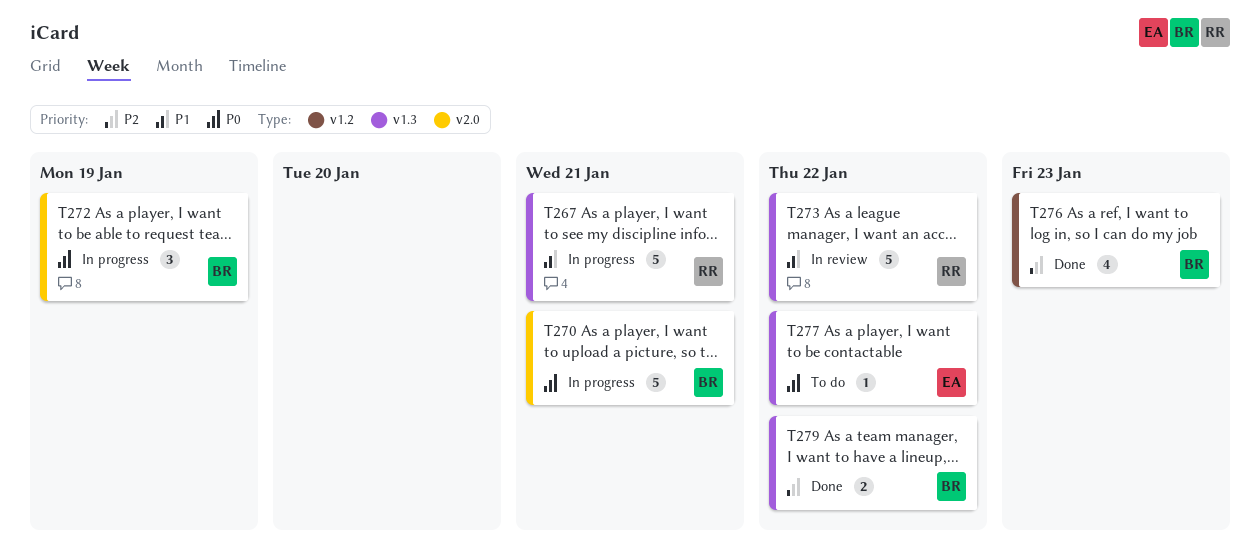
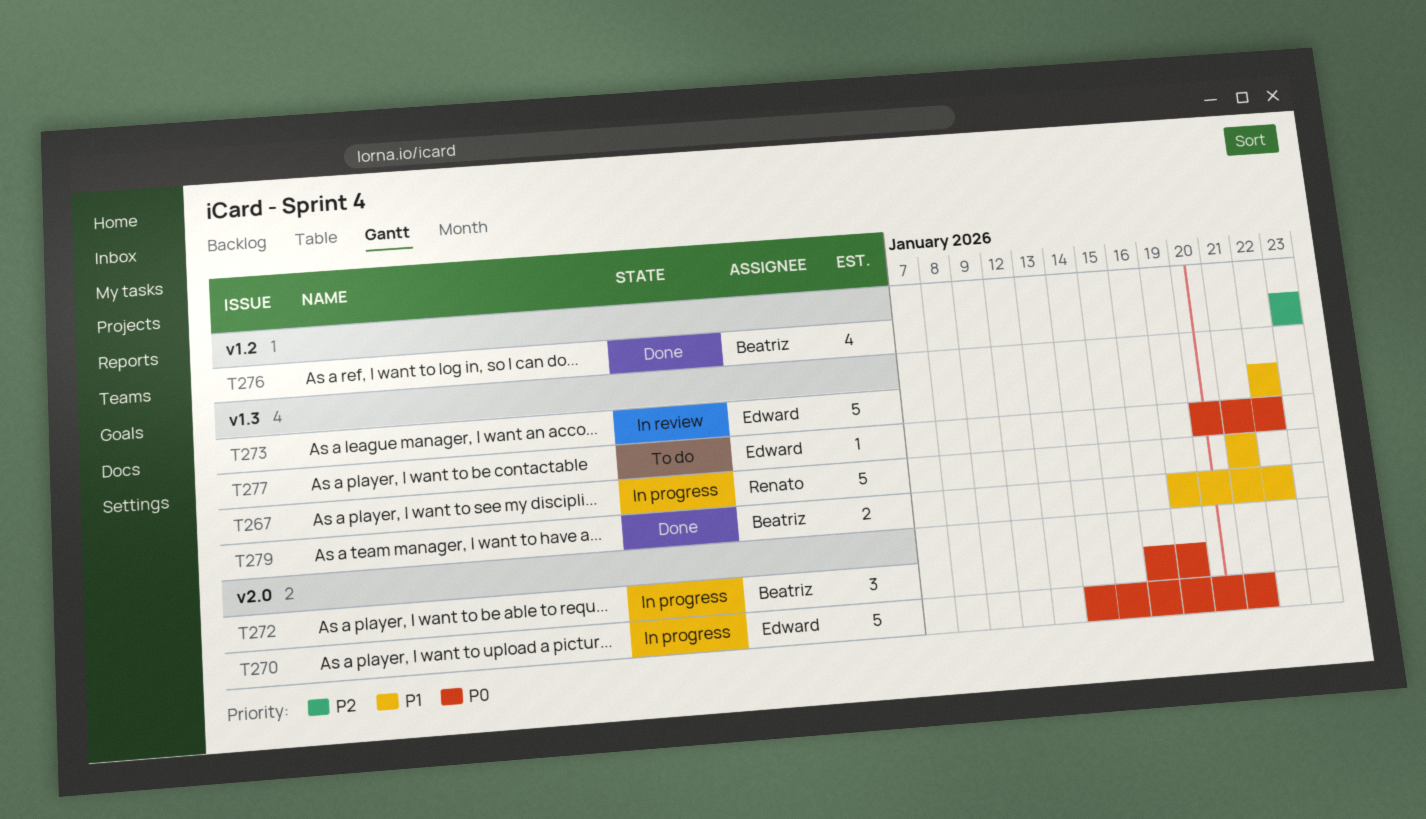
T270, owner: Beatriz -> Edward
T273, owner: Renato -> Edward
T279, priority: P2 -> P1

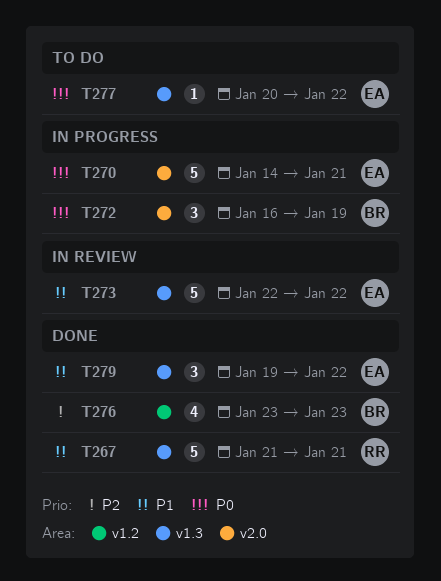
T267, status: In progress -> Done
T279, owner: Beatriz -> Edward
T279, estimate: 2 -> 3

